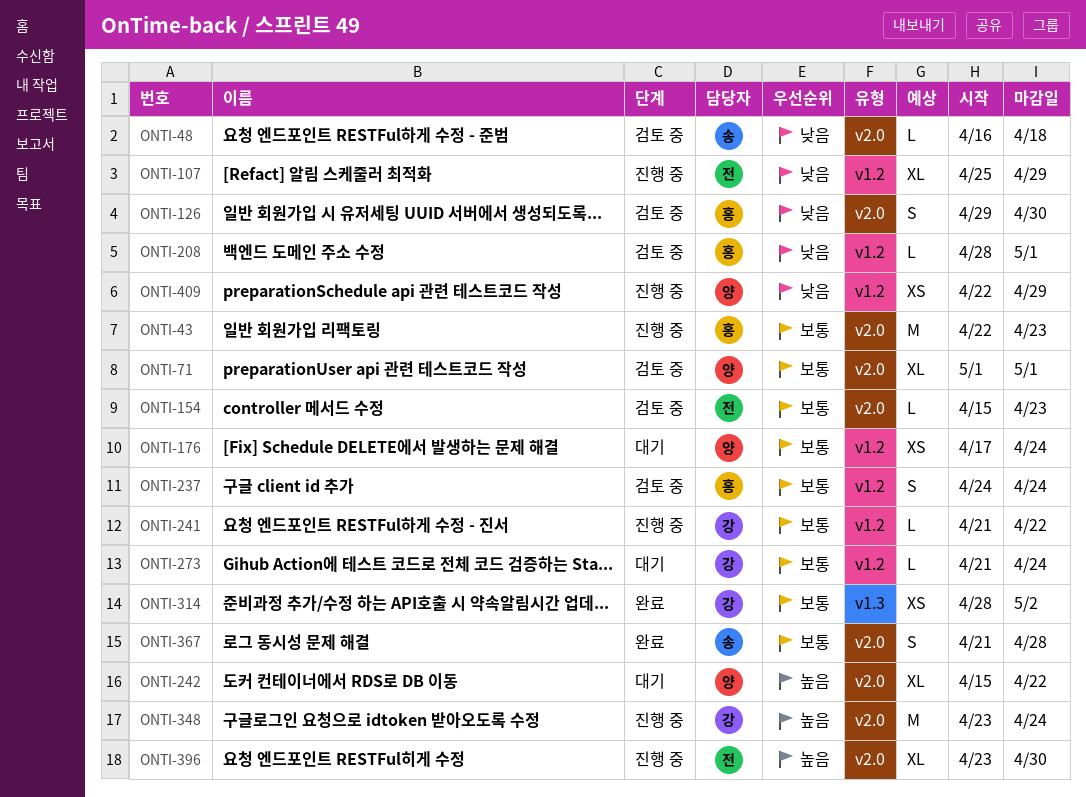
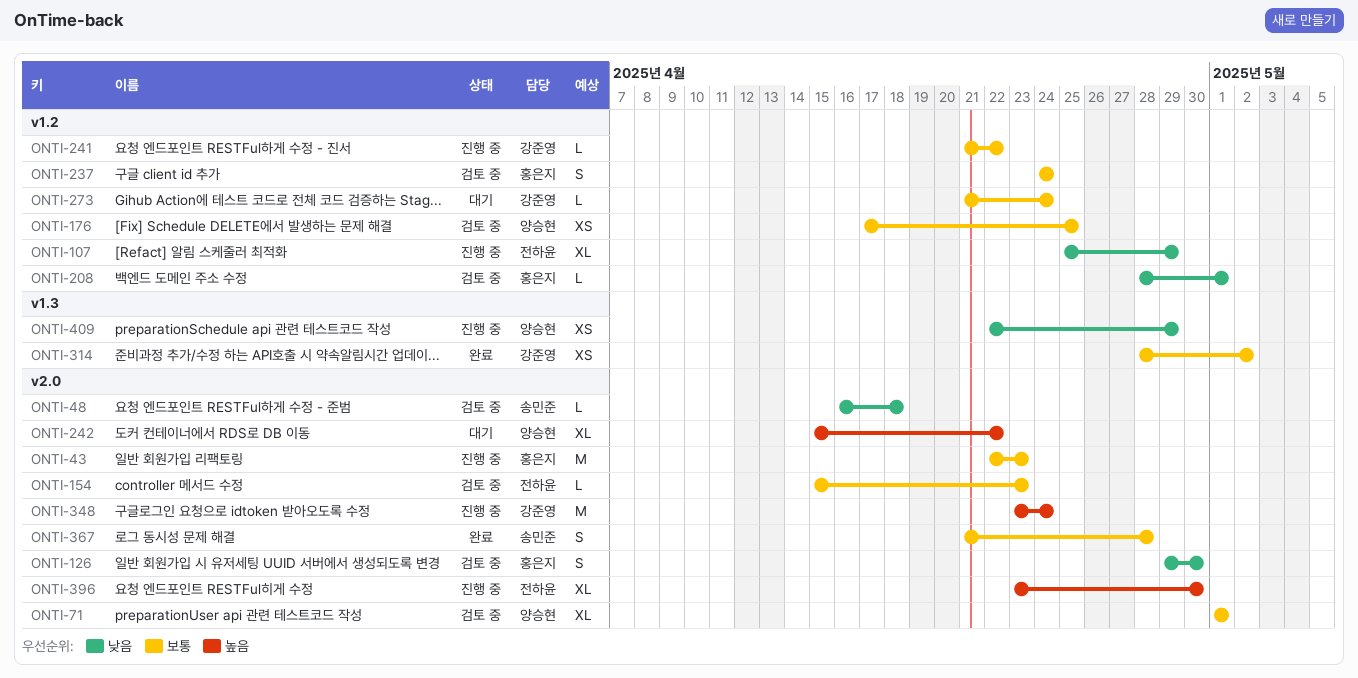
ONTI-176, status: 대기 -> 검토 중
ONTI-176, due: Apr 24 -> Apr 25
ONTI-409, label: v1.2 -> v1.3

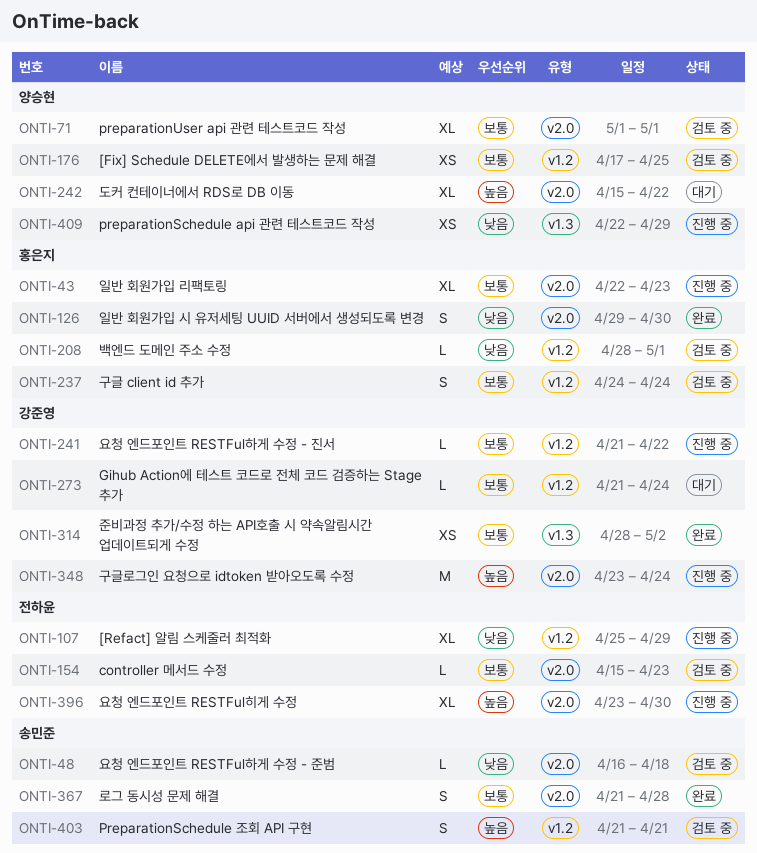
ONTI-43, estimate: M -> XL
ONTI-126, status: 검토 중 -> 완료
ONTI-403: none -> present

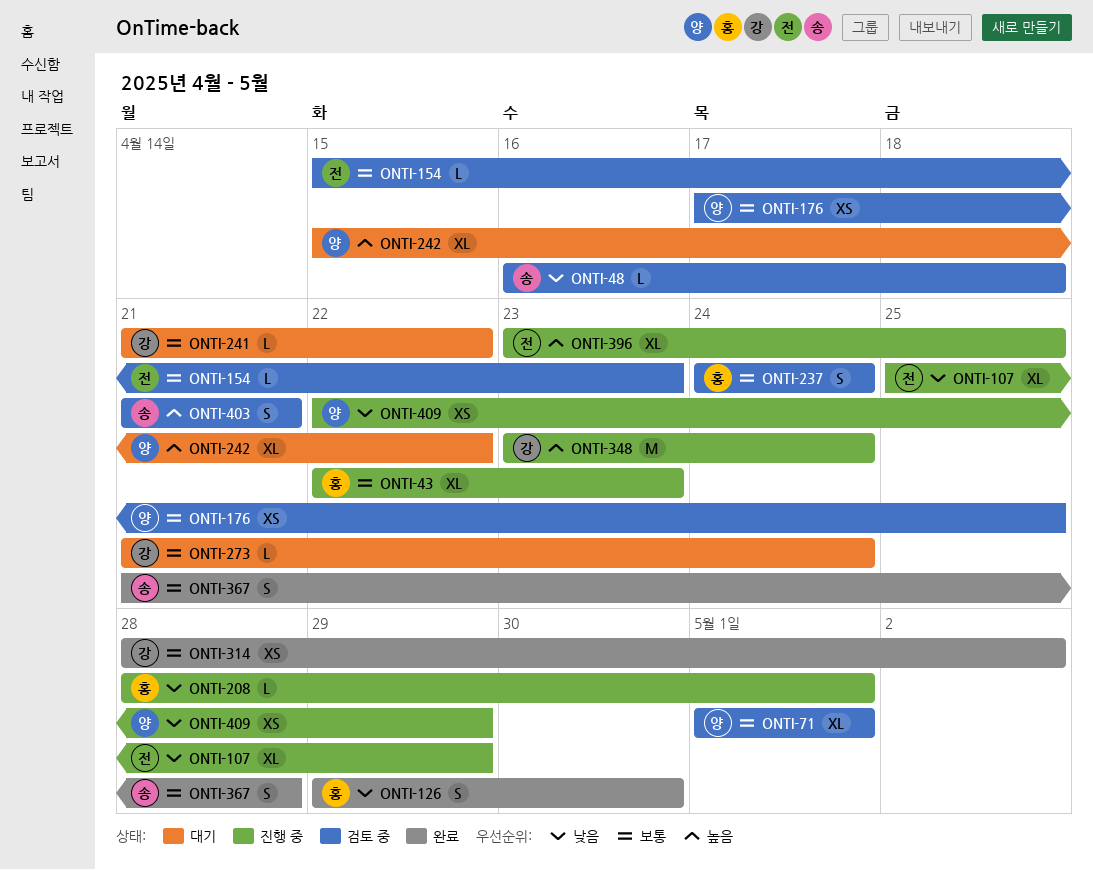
ONTI-208, status: 검토 중 -> 진행 중
ONTI-241, status: 진행 중 -> 대기
ONTI-396, due: Apr 30 -> Apr 25

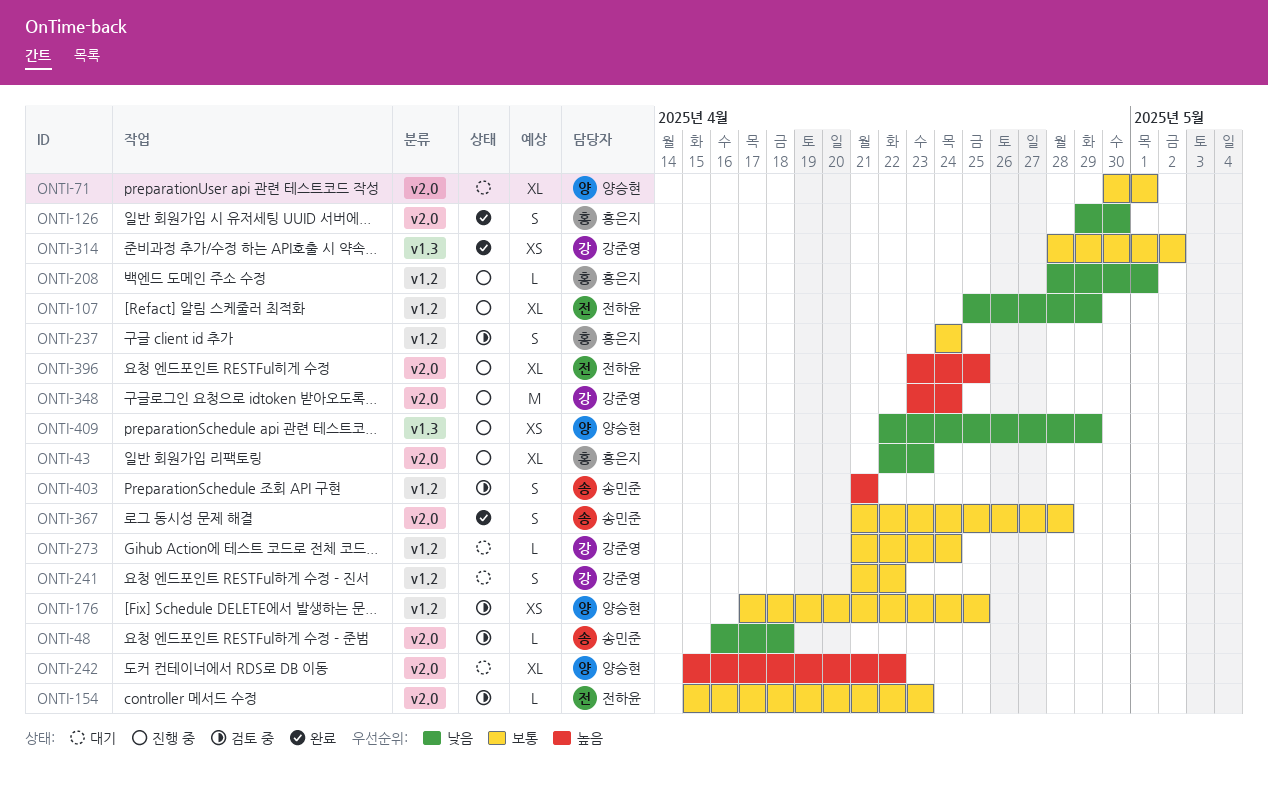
ONTI-43, priority: 보통 -> 낮음
ONTI-71, status: 검토 중 -> 대기
ONTI-71, start: May 1 -> Apr 30
ONTI-241, estimate: L -> S

